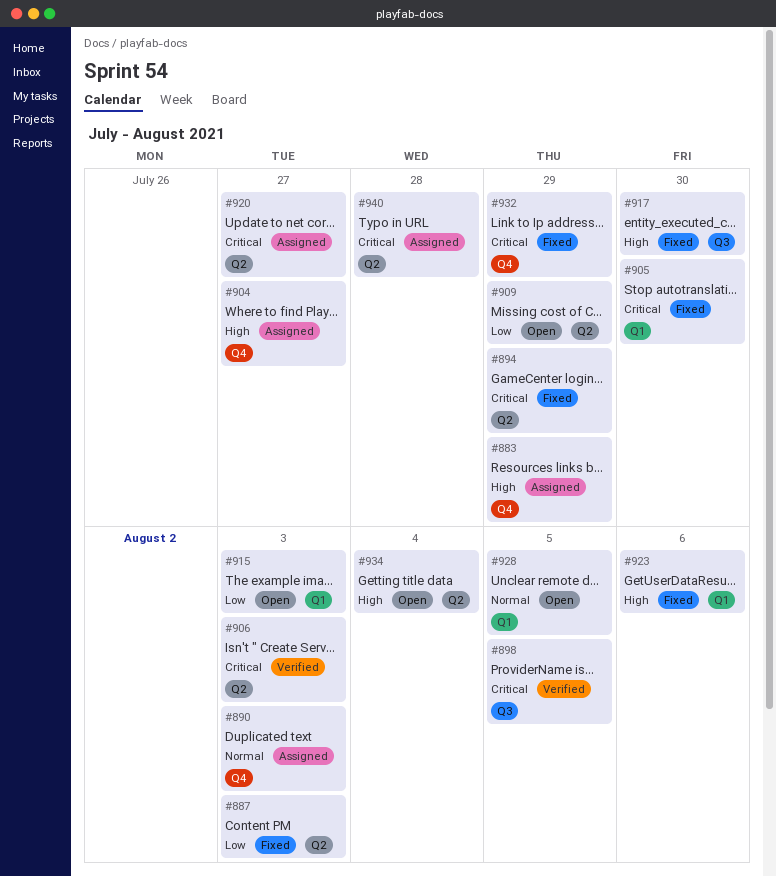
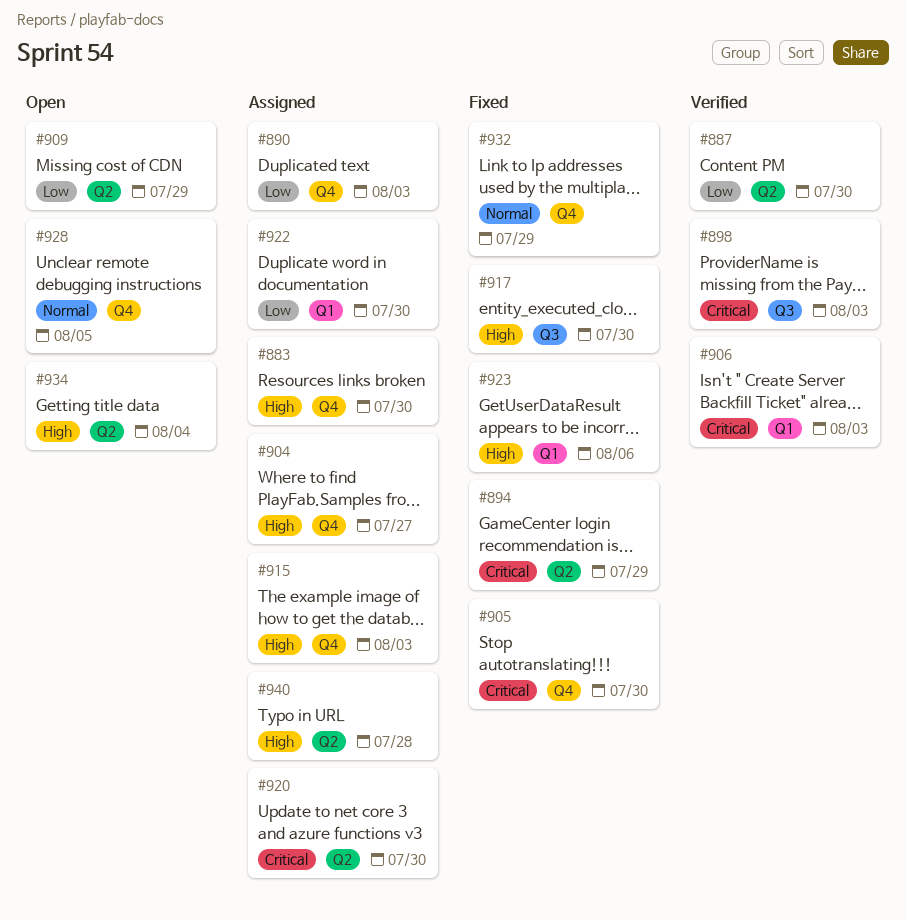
#883, due: Jul 29 -> Jul 30
#887, status: Fixed -> Verified
#887, due: Aug 3 -> Jul 30
#890, priority: Normal -> Low
#898, due: Aug 5 -> Aug 3
#905, label: Q1 -> Q4
#906, label: Q2 -> Q1
#915, status: Open -> Assigned
#915, priority: Low -> High
#915, label: Q1 -> Q4
#920, due: Jul 27 -> Jul 30
#922: none -> present
#928, label: Q1 -> Q4
#932, priority: Critical -> Normal
#940, priority: Critical -> High

